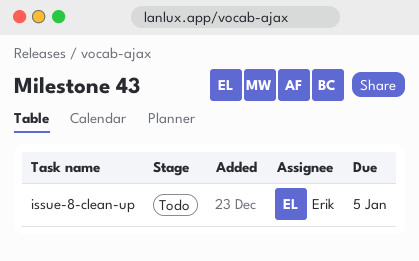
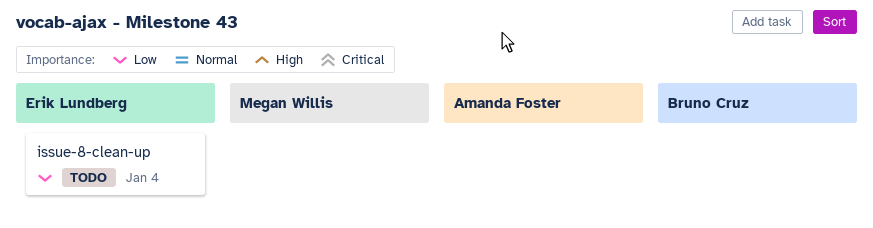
issue-8-clean-up, due: Jan 5 -> Jan 4

